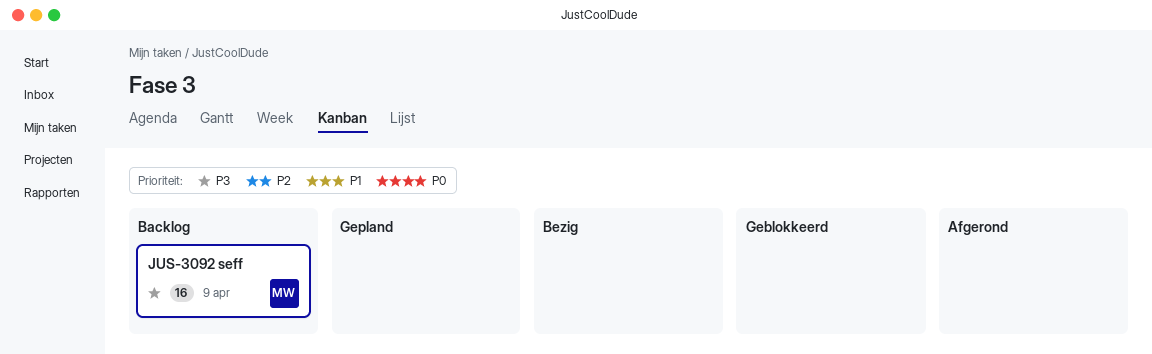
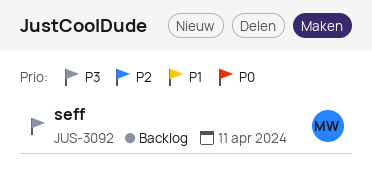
JUS-3092, due: Apr 9 -> Apr 11

